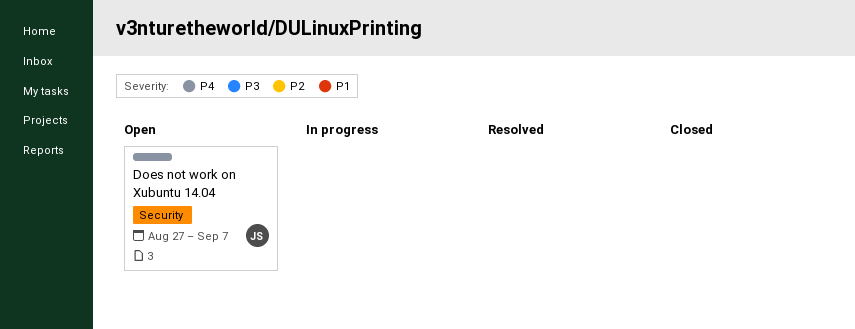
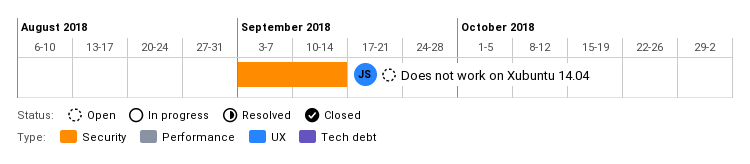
Does not work on Xubuntu 14.04, start: Aug 27 -> Sep 3
Does not work on Xubuntu 14.04, due: Sep 7 -> Sep 14

